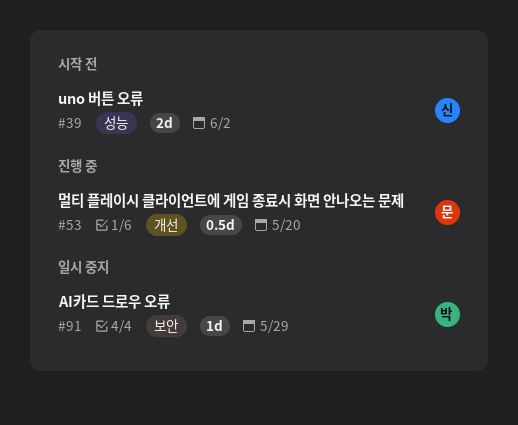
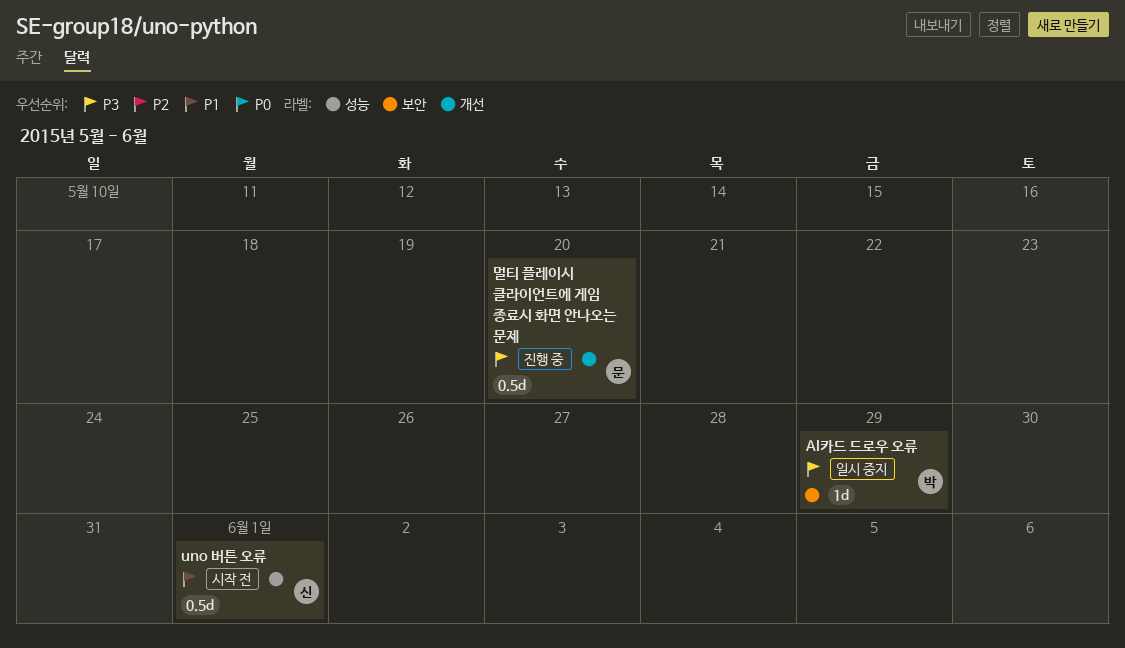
uno 버튼 오류, estimate: 2d -> 0.5d
uno 버튼 오류, due: Jun 2 -> Jun 1

